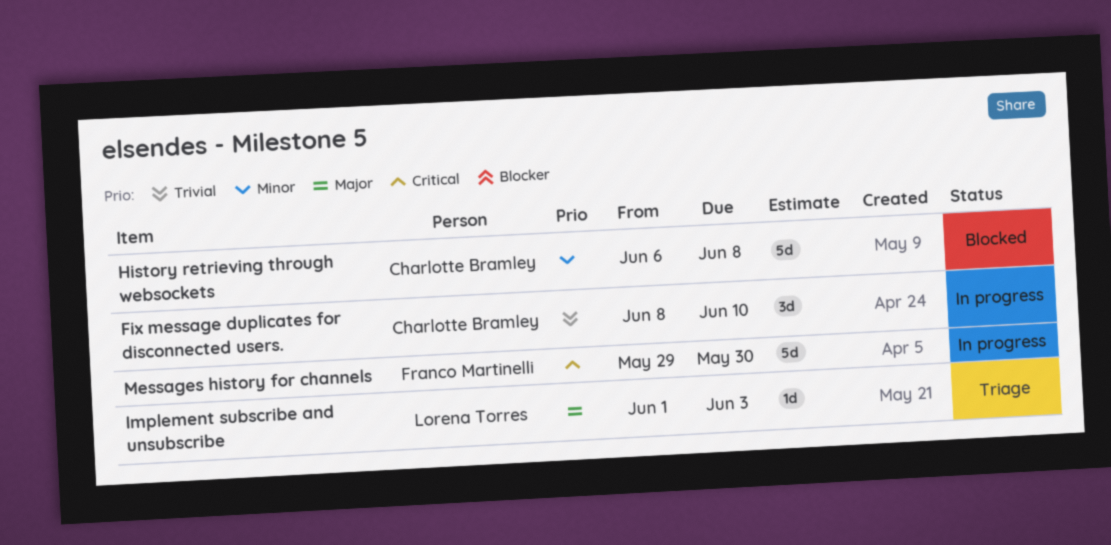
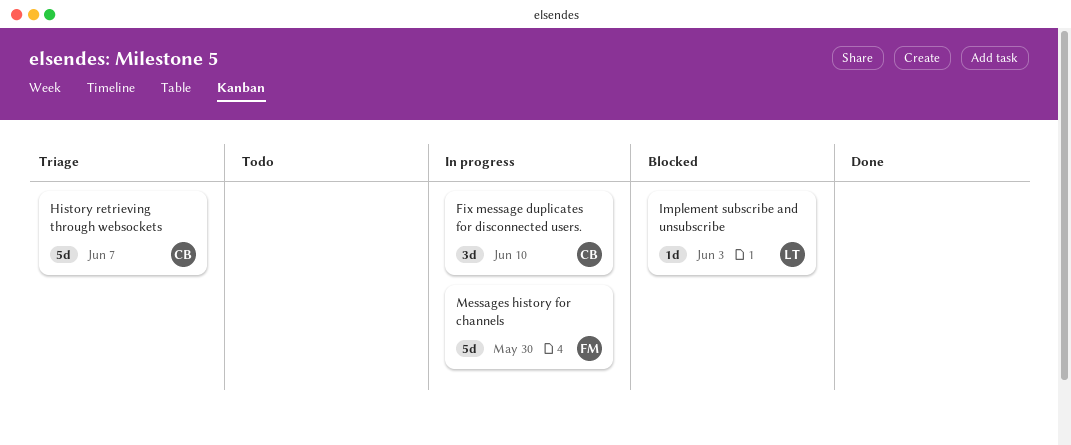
History retrieving through websockets, status: Blocked -> Triage
History retrieving through websockets, due: Jun 8 -> Jun 7
Implement subscribe and unsubscribe, status: Triage -> Blocked

